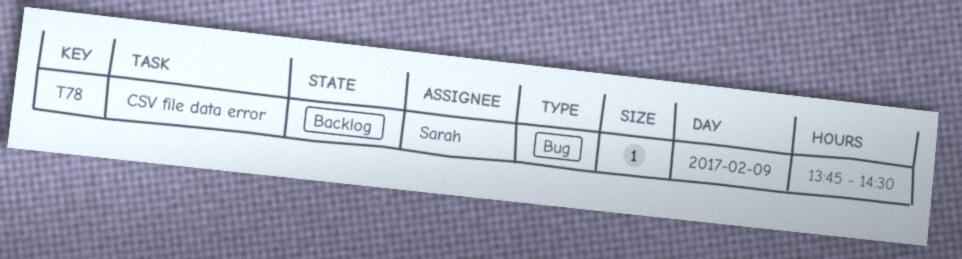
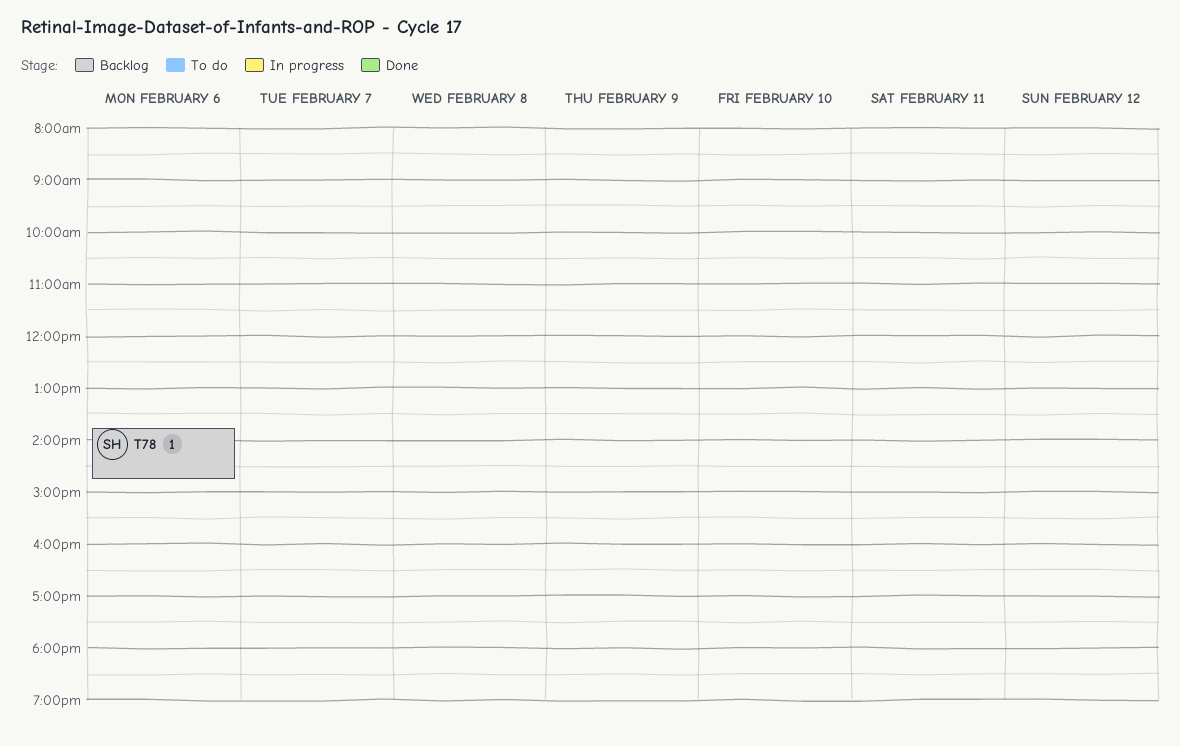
T78, day: Feb 9 -> Feb 6
T78, ends: 14:30 -> 14:45

